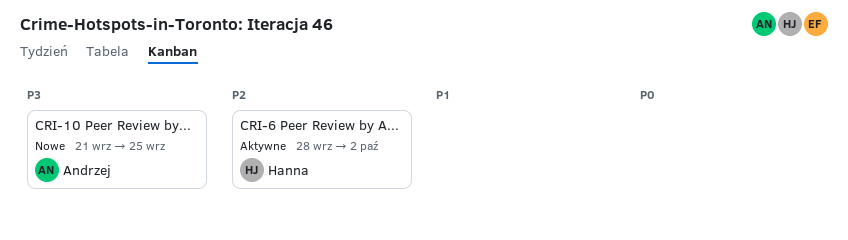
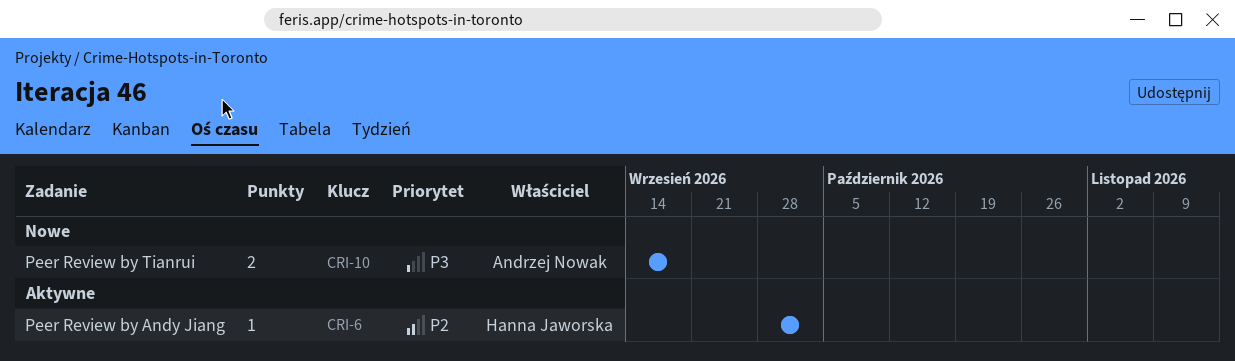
CRI-10, start: Sep 21 -> Sep 14
CRI-10, due: Sep 25 -> Sep 18

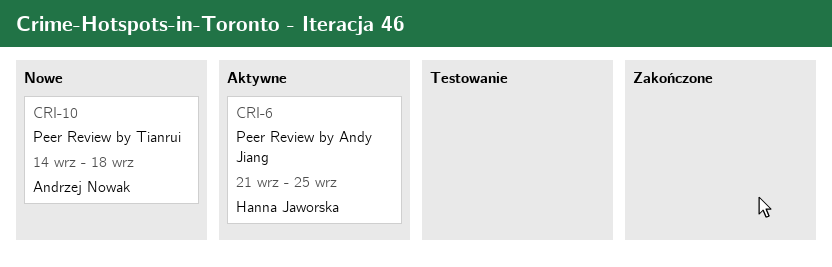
CRI-6, start: Sep 28 -> Sep 21
CRI-6, due: Oct 2 -> Sep 25

